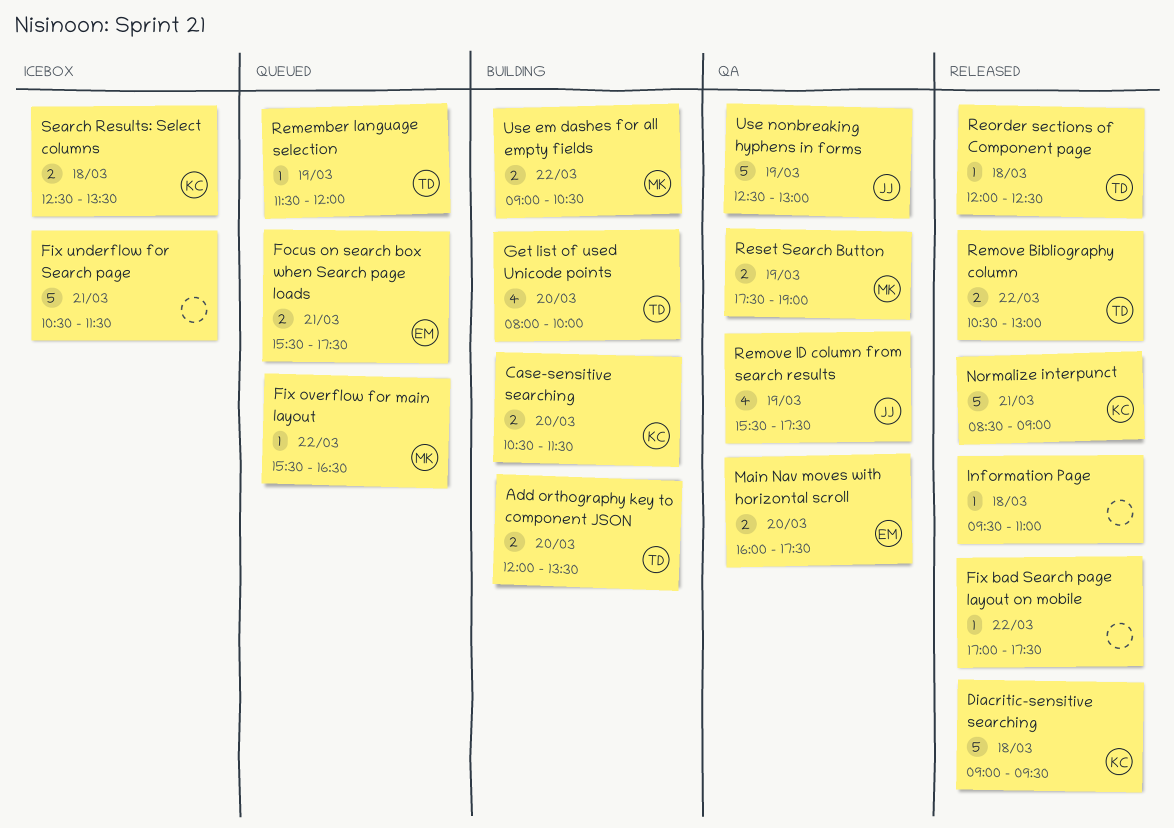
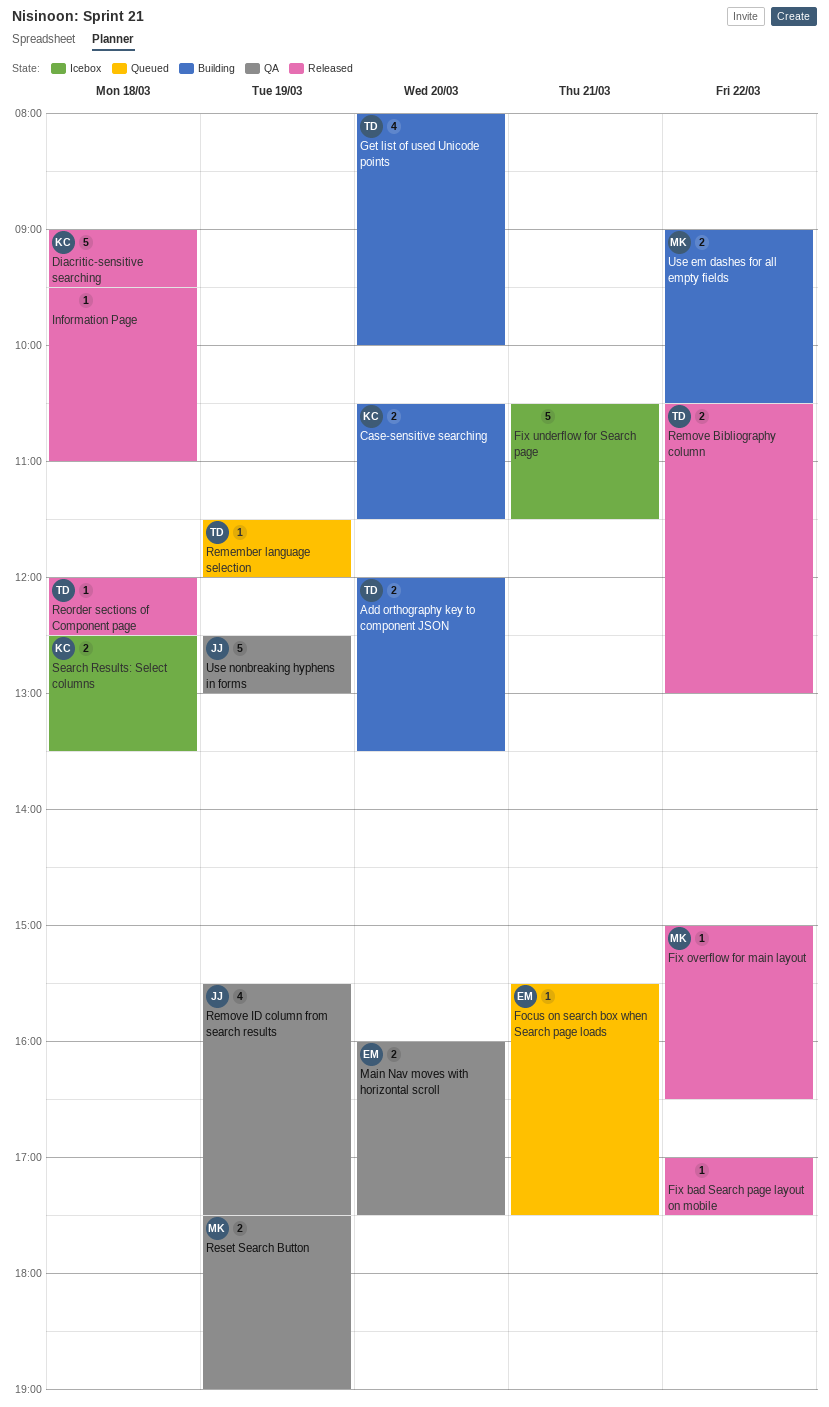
Fix overflow for main layout, status: Queued -> Released
Fix overflow for main layout, begins: 15:30 -> 15:00
Focus on search box when Search page loads, estimate: 2 -> 1
Normalize interpunct: present -> none

